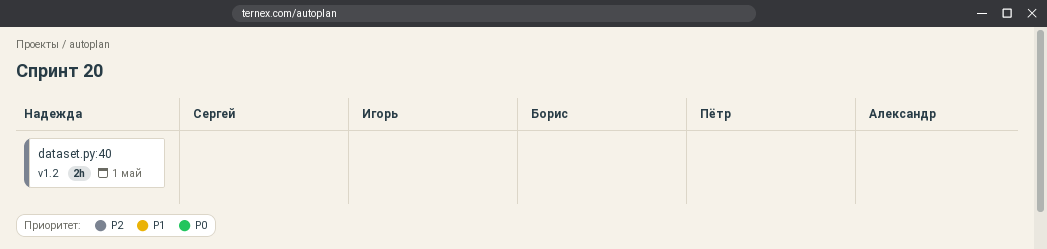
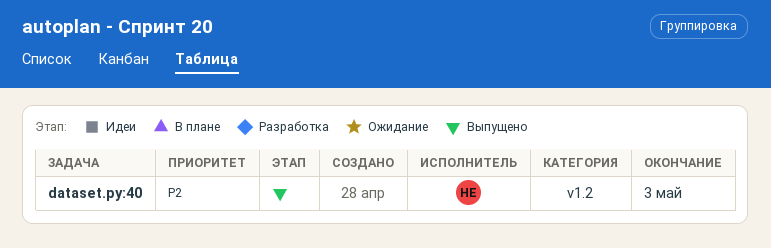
dataset.py:40, due: May 1 -> May 3

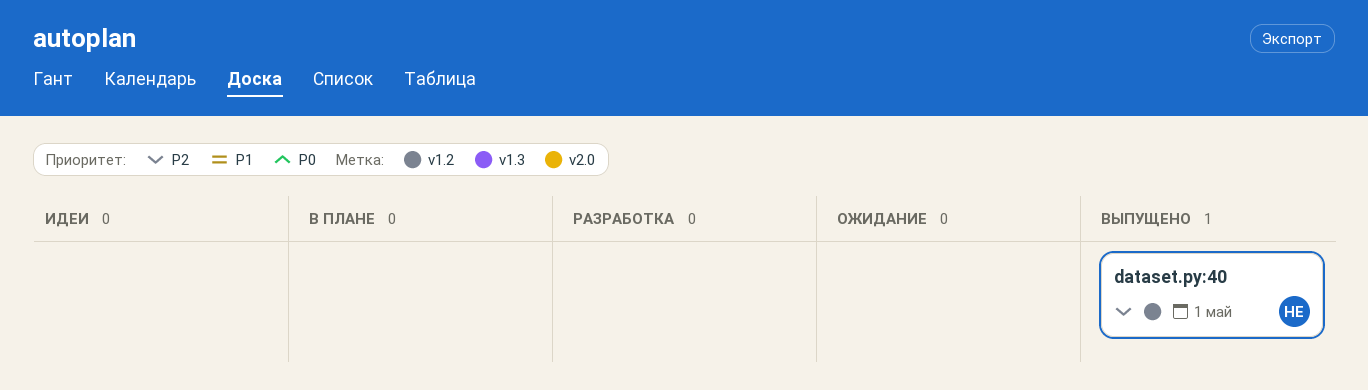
dataset.py:40, due: May 3 -> May 1

